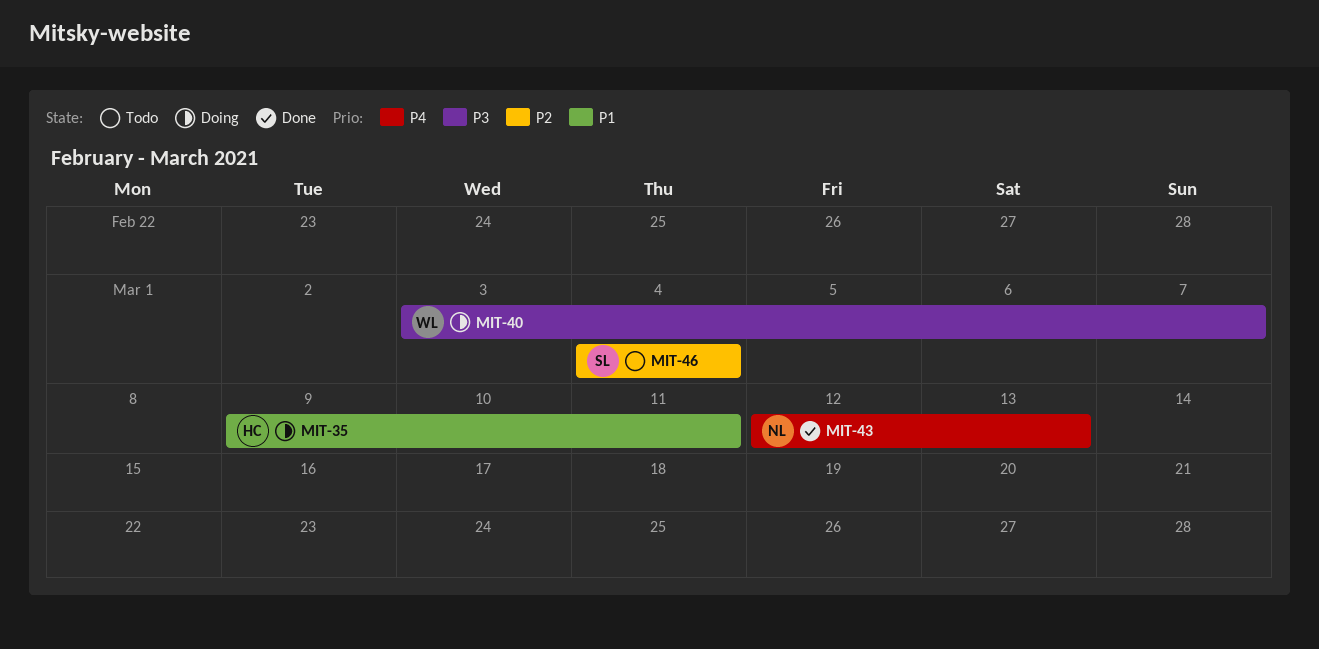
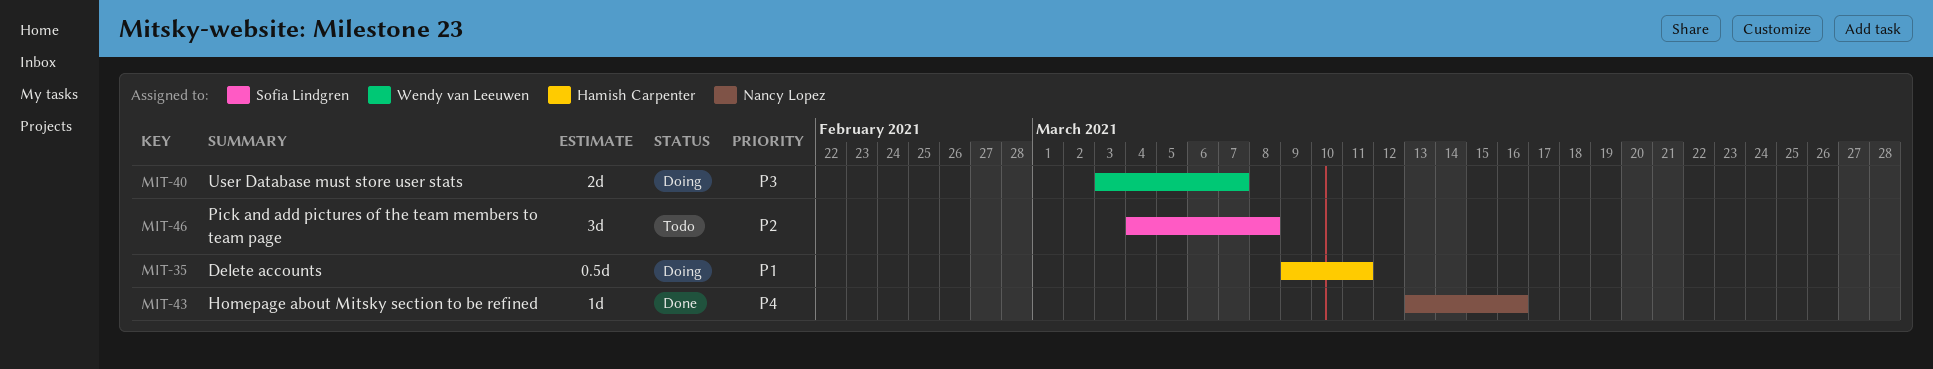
MIT-43, start: Mar 12 -> Mar 13
MIT-43, due: Mar 13 -> Mar 16
MIT-46, due: Mar 4 -> Mar 8

